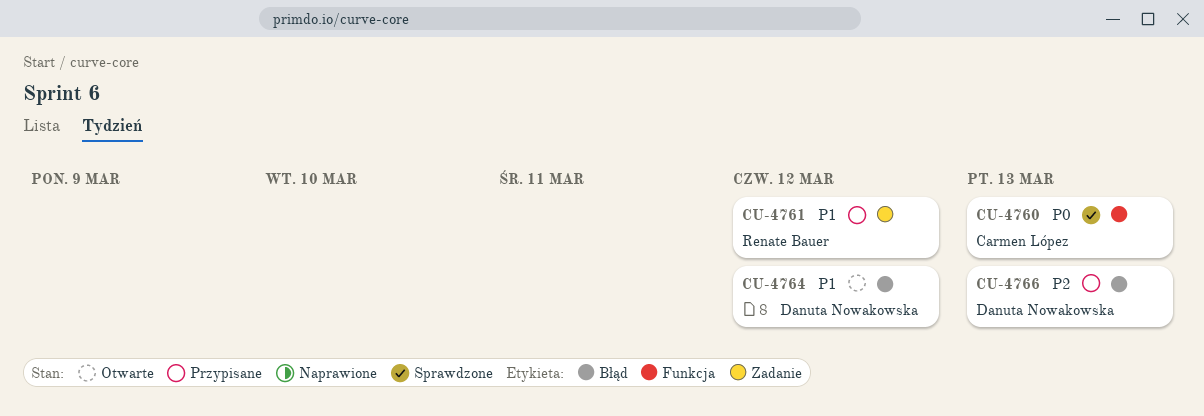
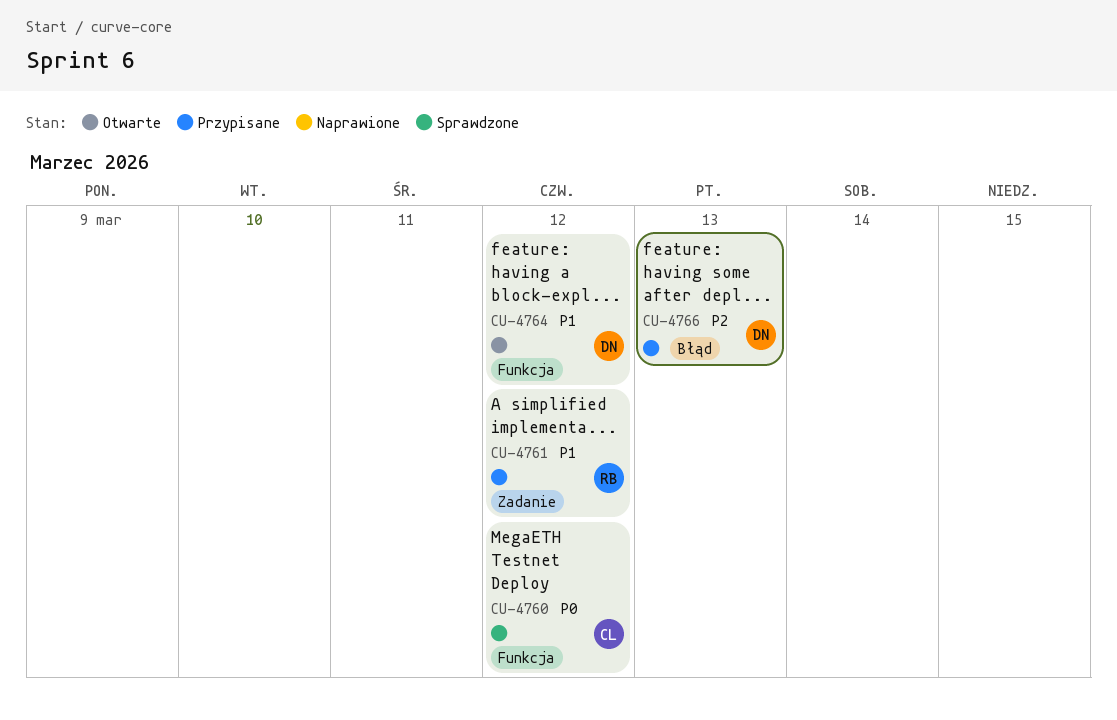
CU-4760, due: Mar 13 -> Mar 12
CU-4764, label: Błąd -> Funkcja

